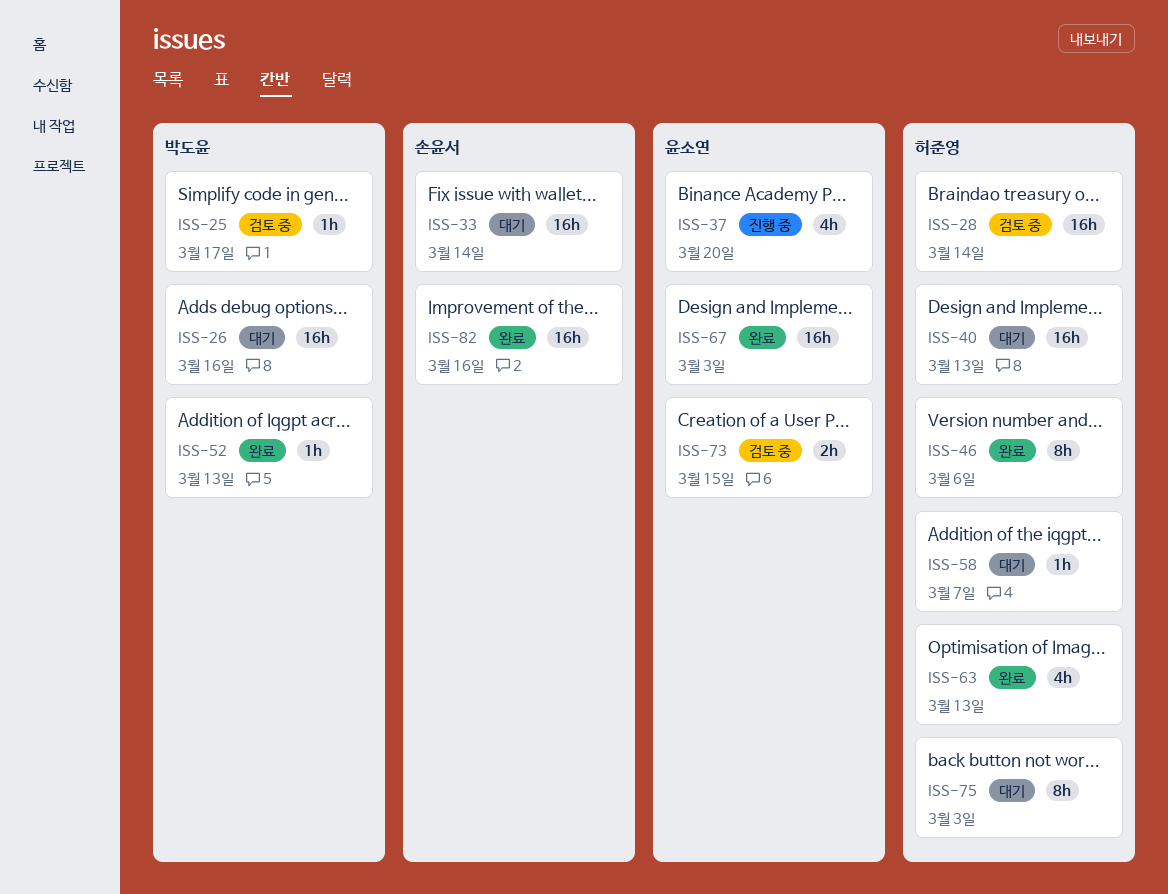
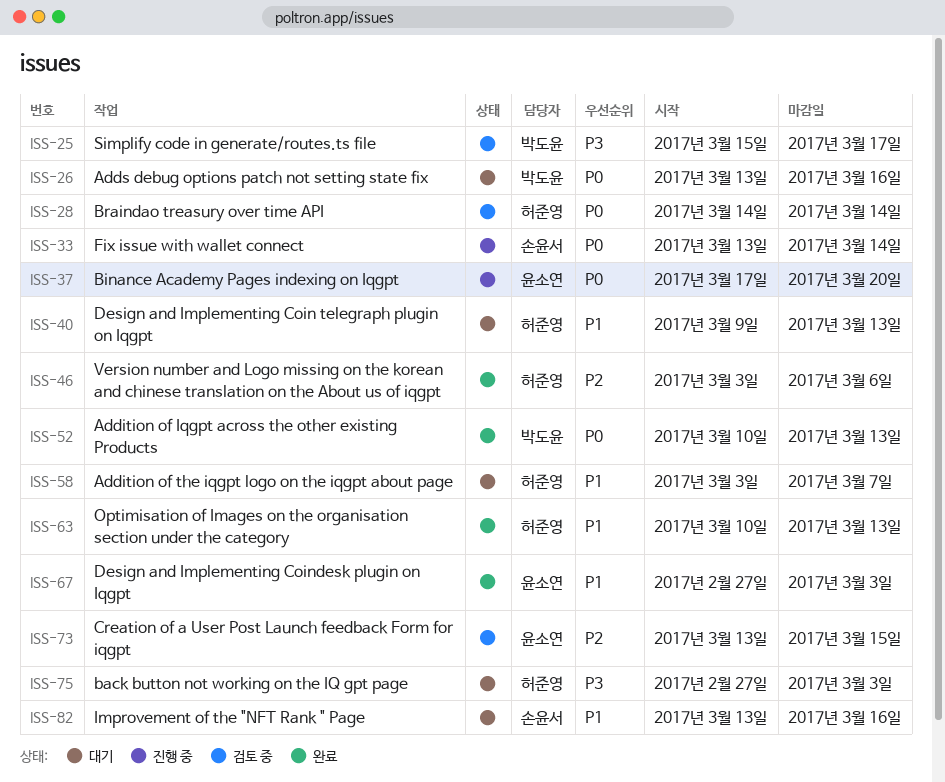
ISS-33, status: 대기 -> 진행 중
ISS-82, status: 완료 -> 대기

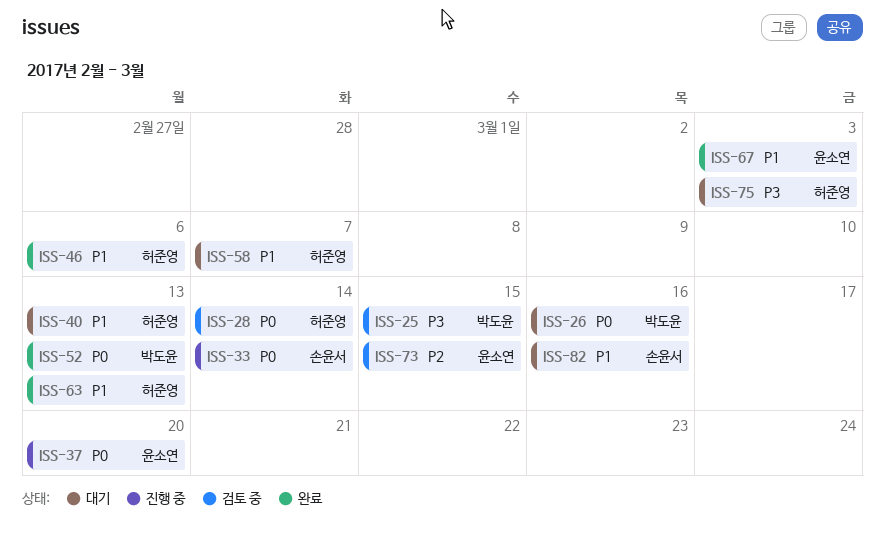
ISS-25, due: Mar 17 -> Mar 15
ISS-46, priority: P2 -> P1

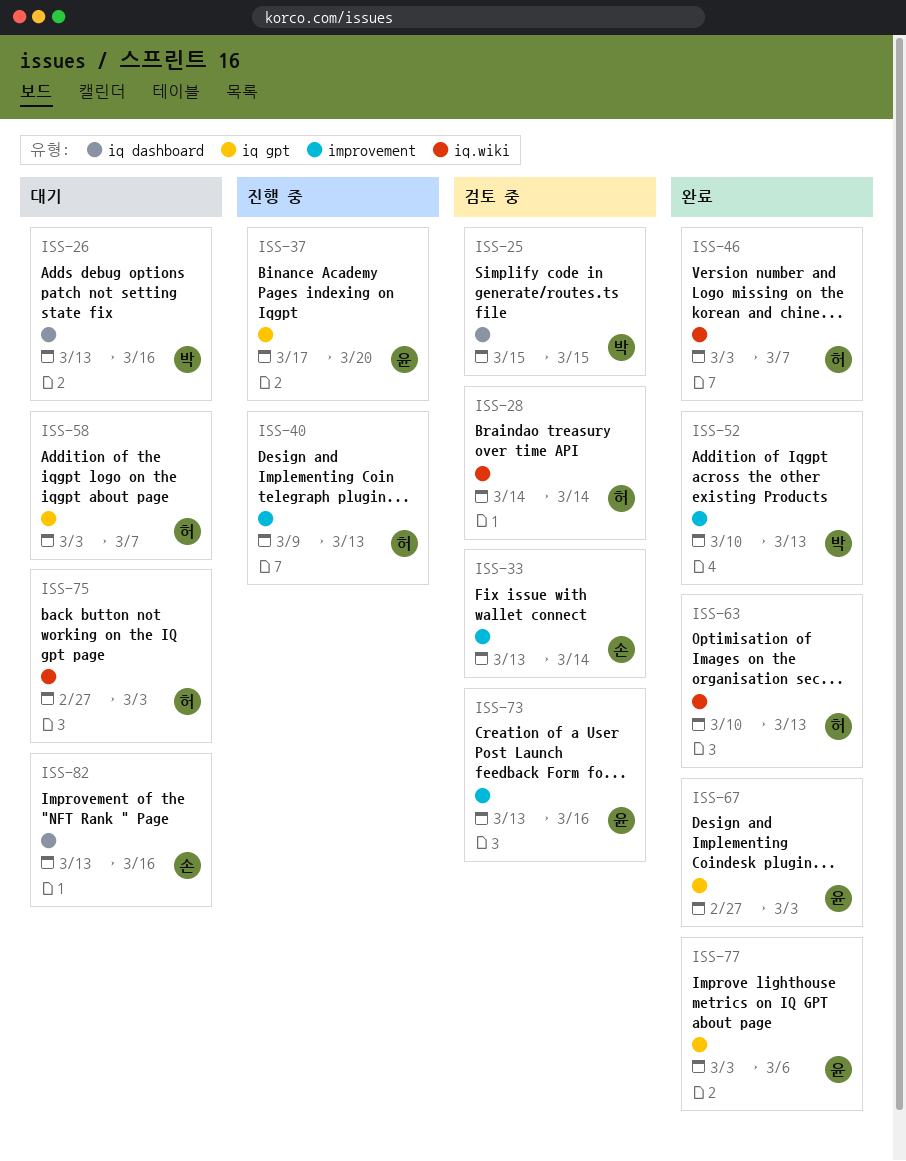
ISS-33, status: 진행 중 -> 검토 중
ISS-40, status: 대기 -> 진행 중
ISS-46, due: Mar 6 -> Mar 7
ISS-73, due: Mar 15 -> Mar 16
ISS-77: none -> present

